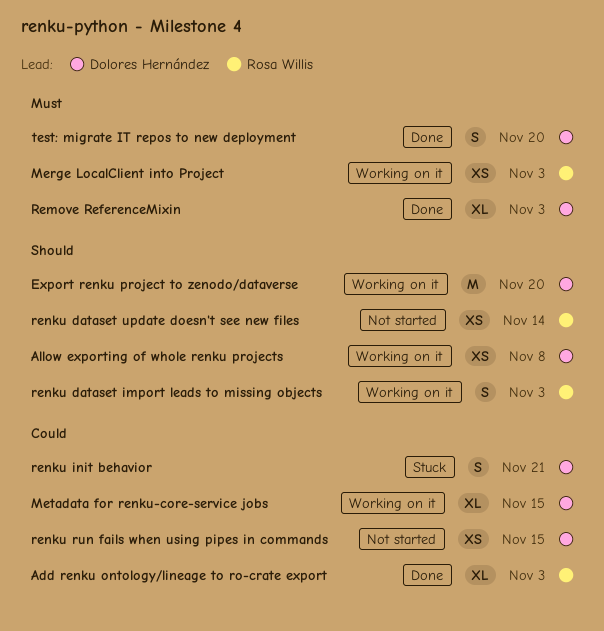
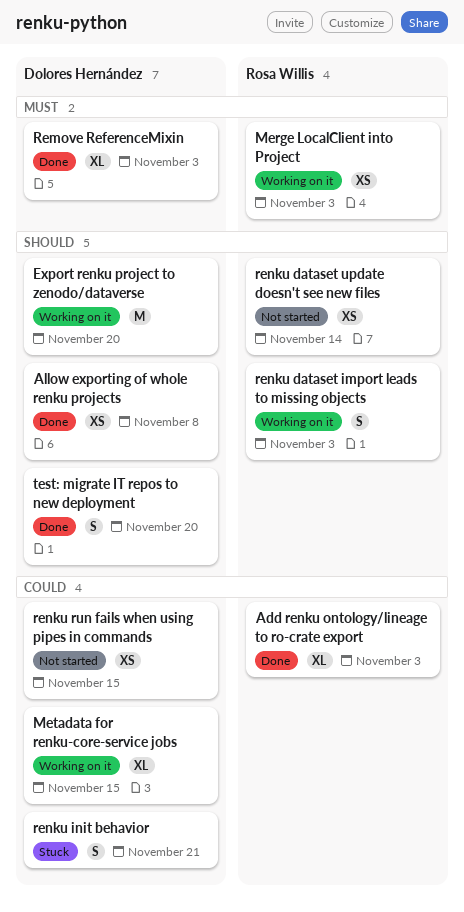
Allow exporting of whole renku projects, status: Working on it -> Done
test: migrate IT repos to new deployment, priority: Must -> Should

